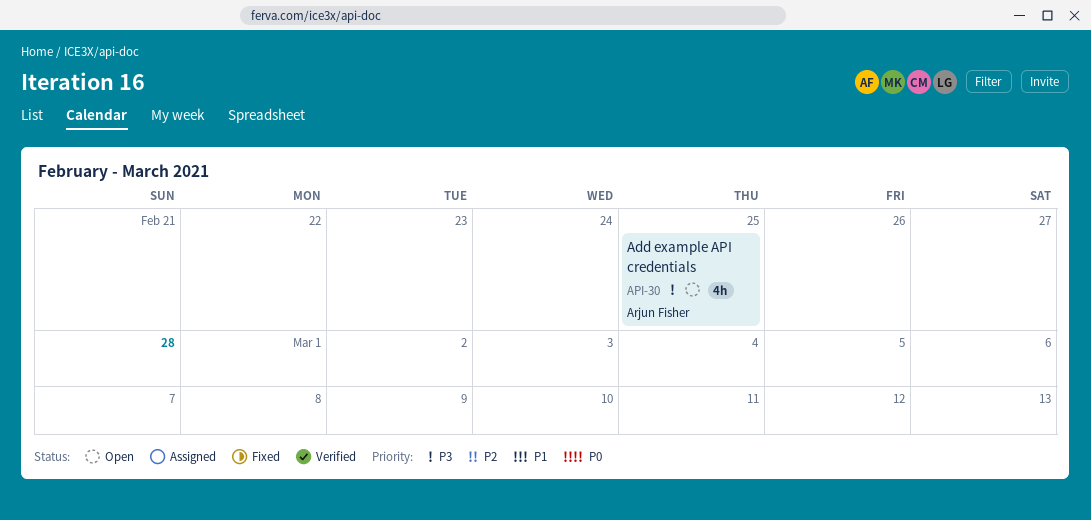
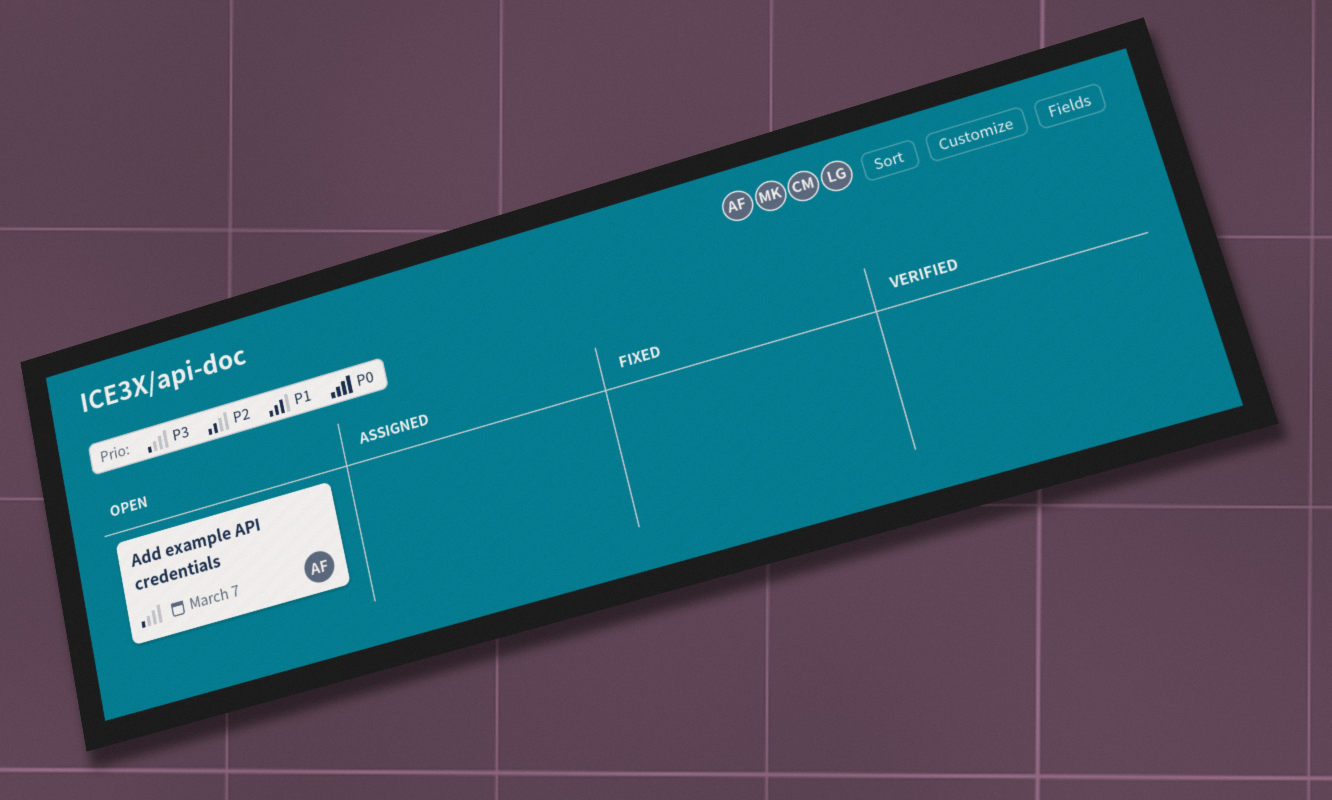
Add example API credentials, due: Feb 25 -> Mar 7

